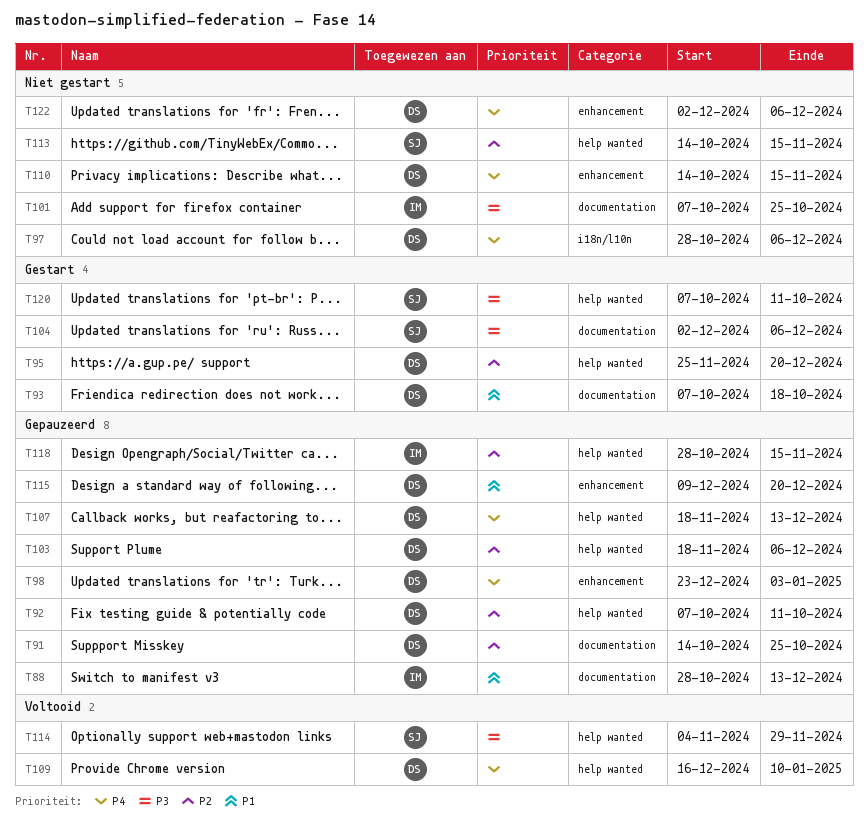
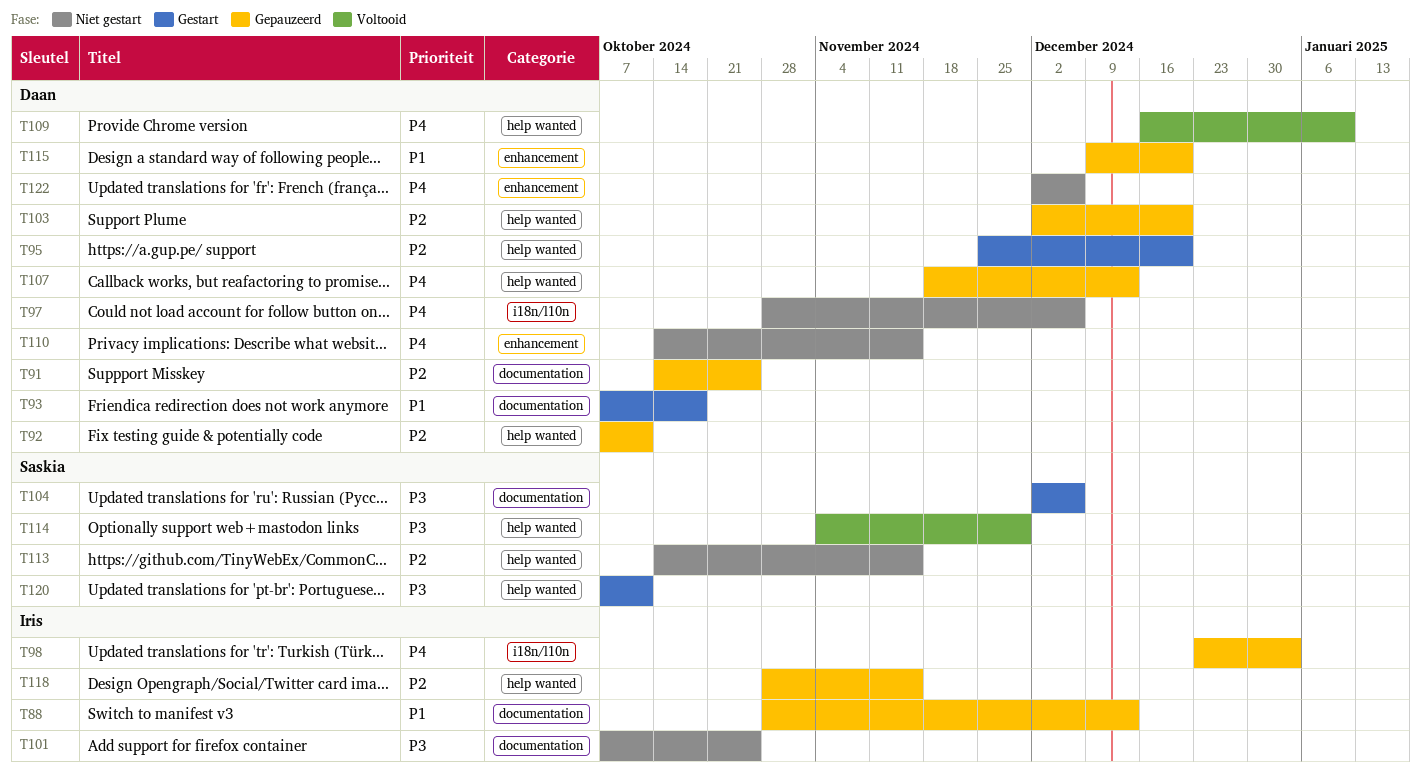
T98, owner: Daan -> Iris
T98, label: enhancement -> i18n/l10n
T103, start: Nov 18 -> Dec 2
T103, due: Dec 6 -> Dec 20

